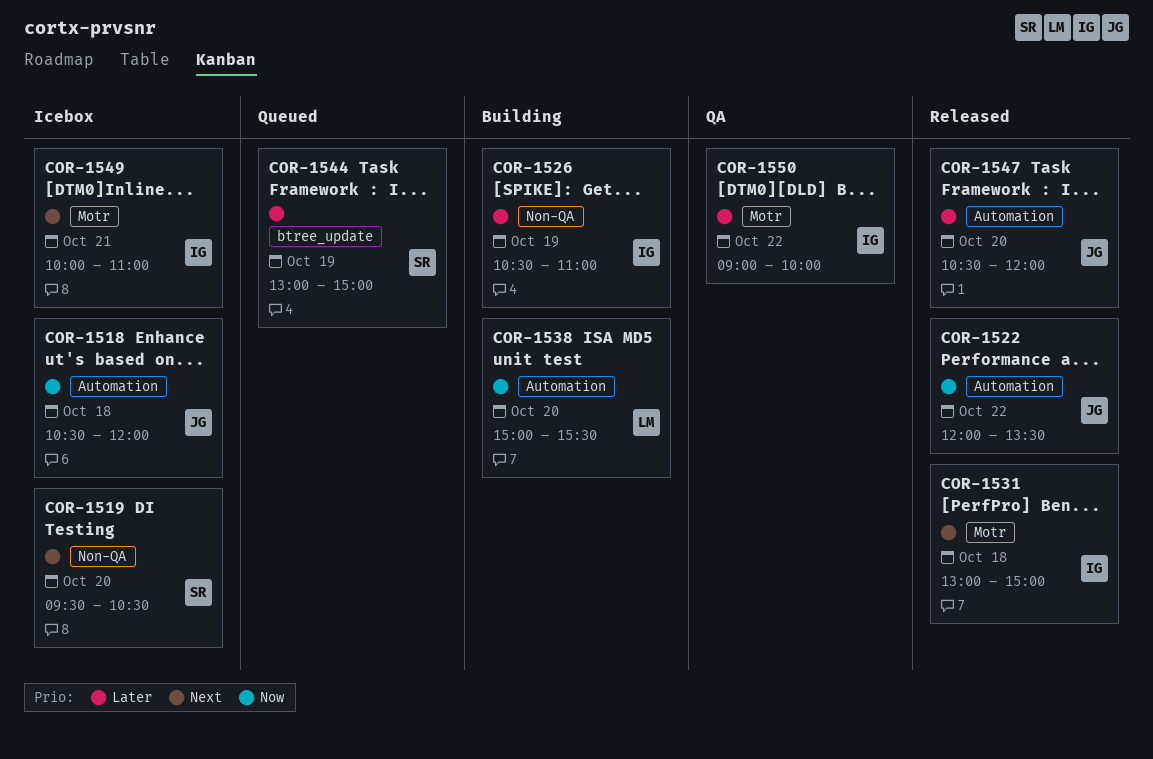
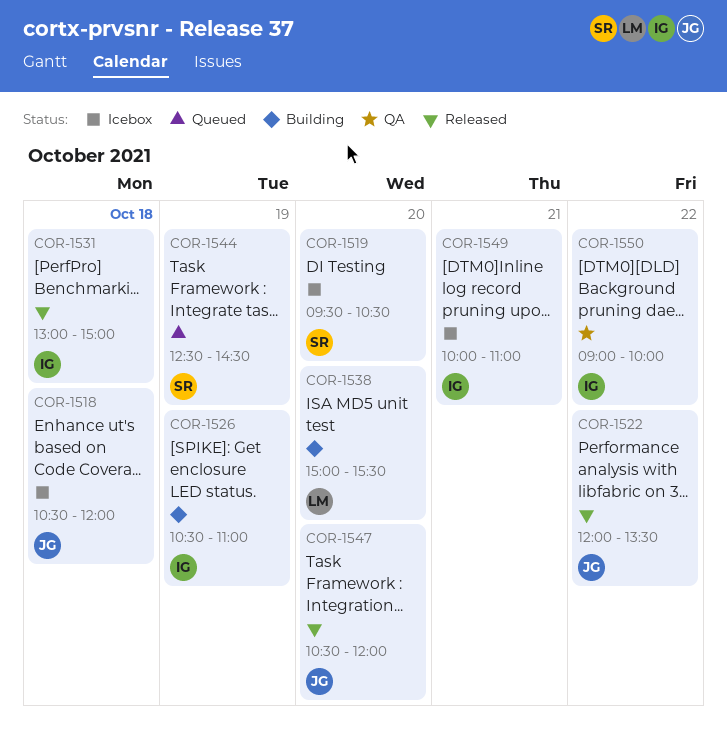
COR-1544, begins: 13:00 -> 12:30
COR-1544, ends: 15:00 -> 14:30

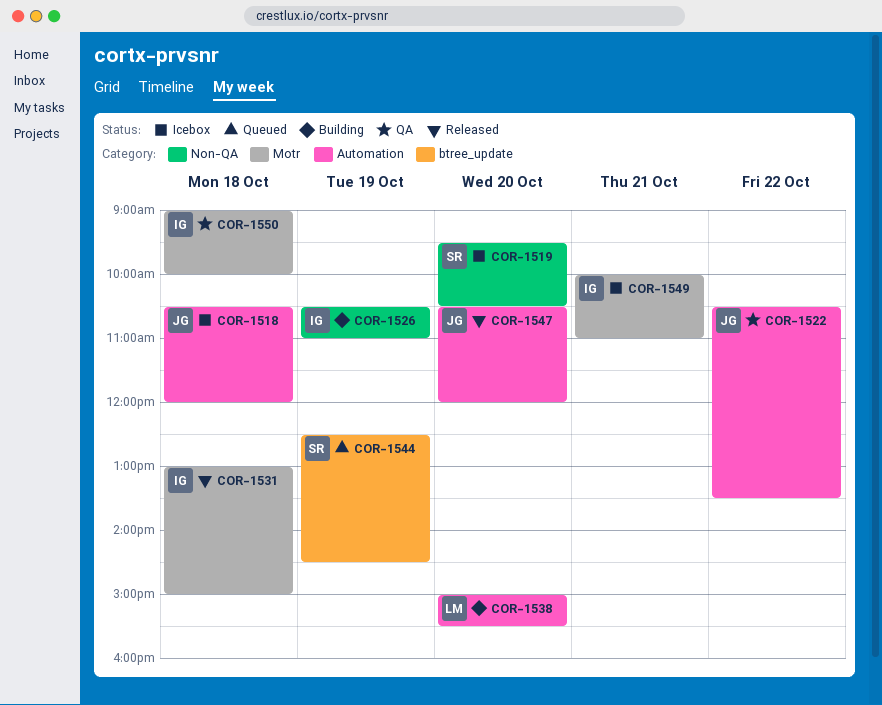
COR-1522, status: Released -> QA
COR-1522, begins: 12:00 -> 10:30
COR-1550, day: Oct 22 -> Oct 18

